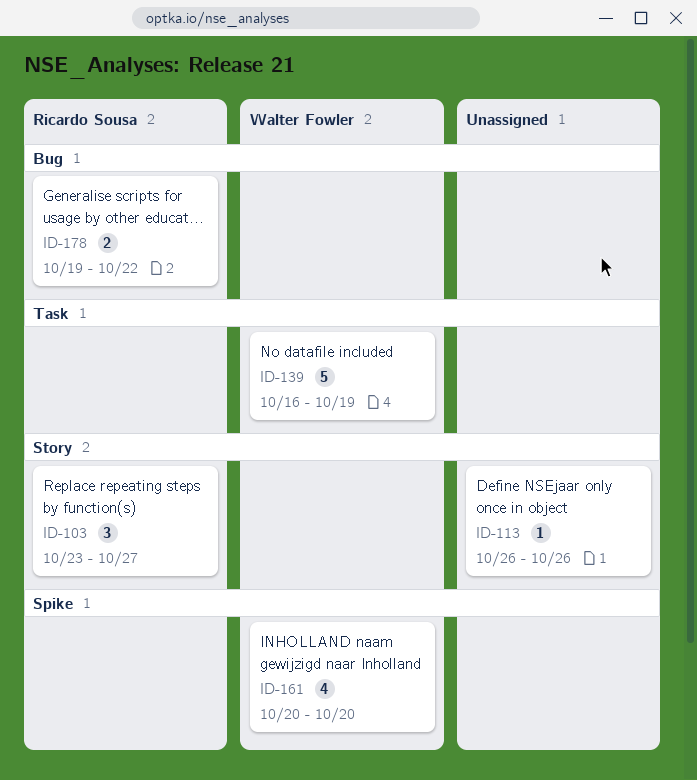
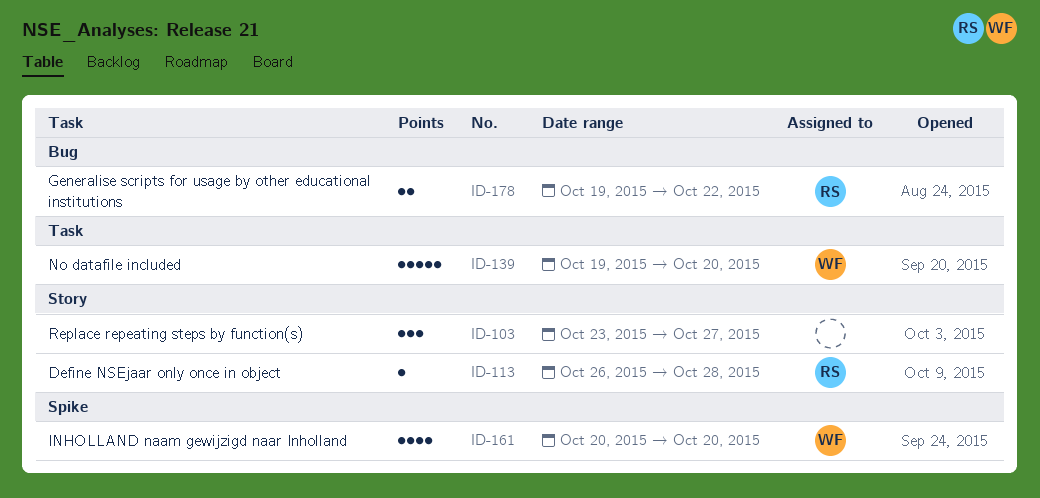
ID-103, owner: Ricardo Sousa -> none
ID-113, owner: none -> Ricardo Sousa
ID-113, due: Oct 26 -> Oct 28
ID-139, start: Oct 16 -> Oct 19
ID-139, due: Oct 19 -> Oct 20

